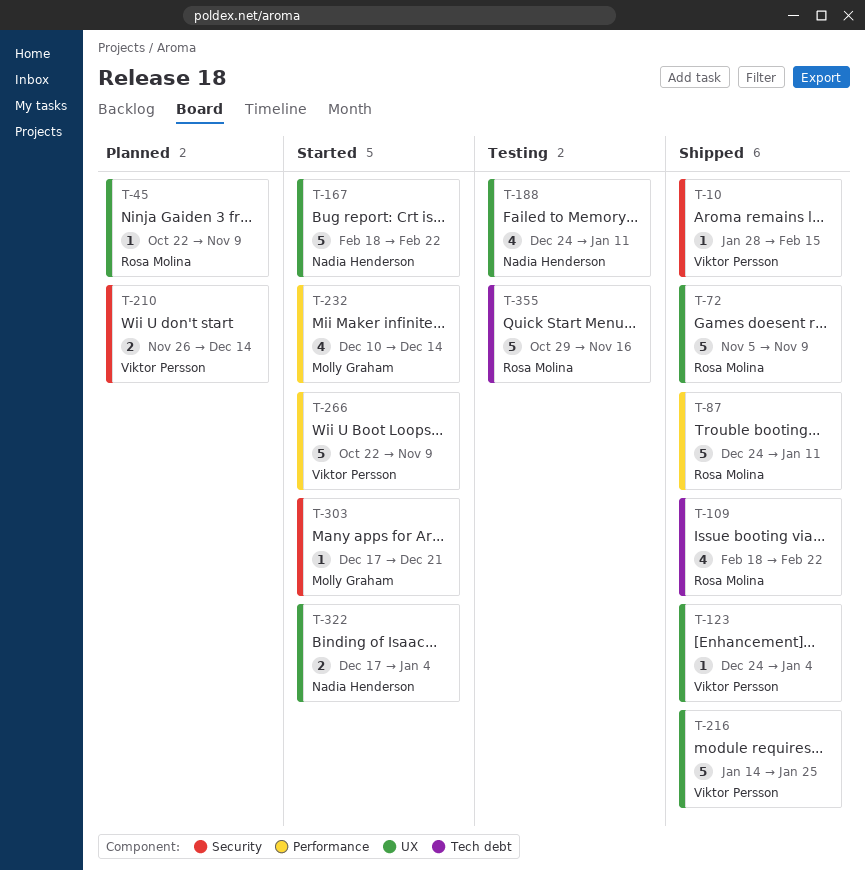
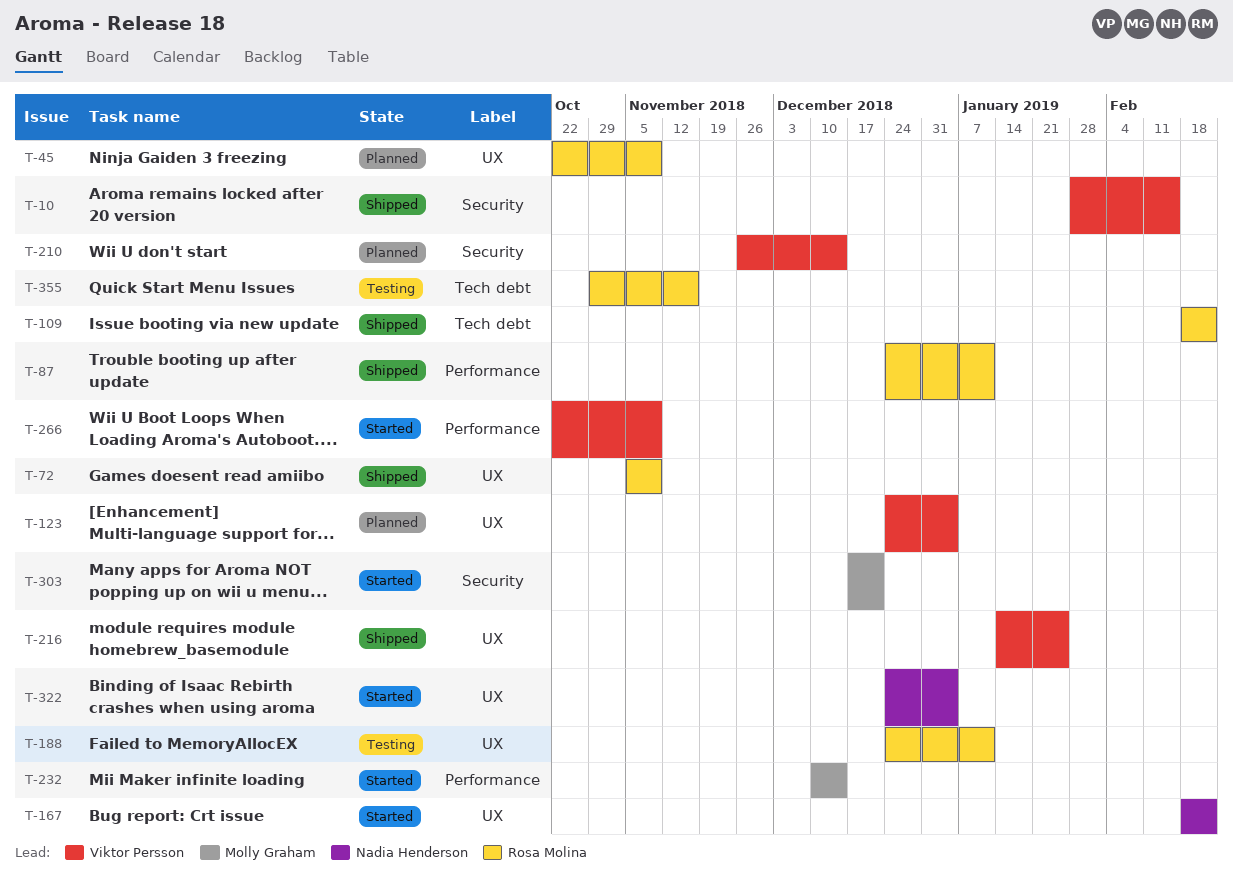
T-123, status: Shipped -> Planned
T-188, owner: Nadia Henderson -> Rosa Molina
T-322, start: Dec 17 -> Dec 24

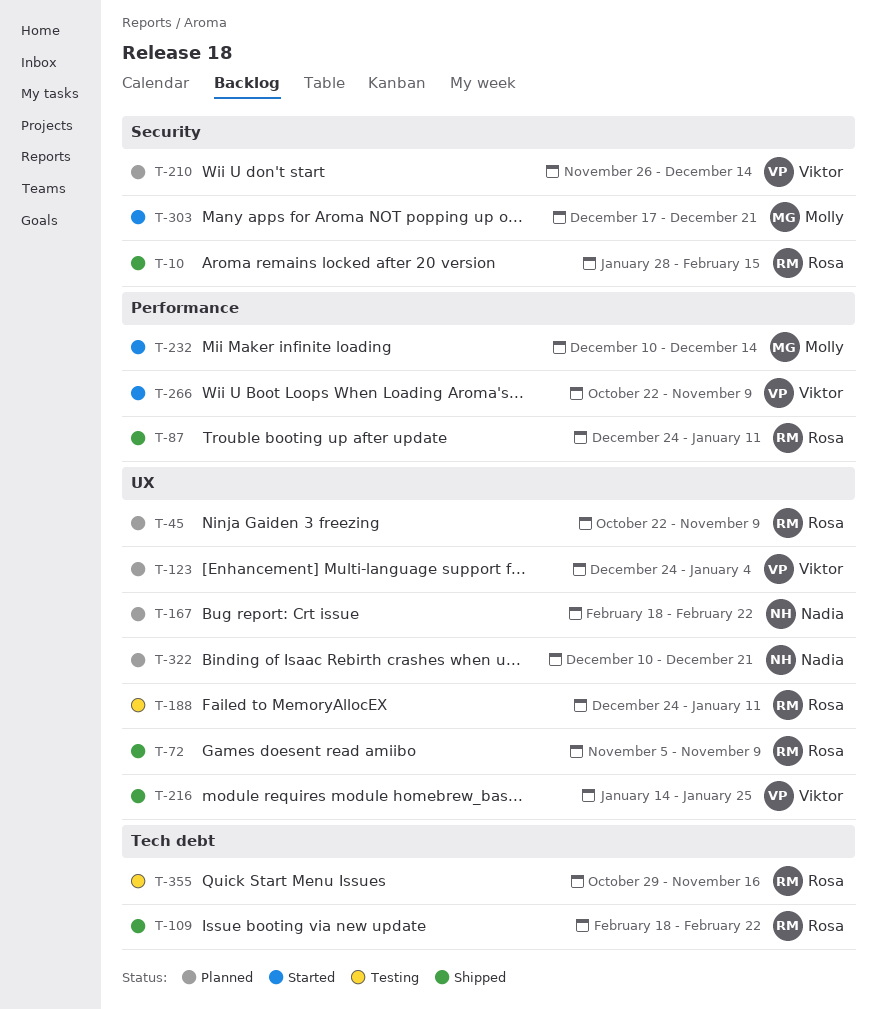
T-10, owner: Viktor Persson -> Rosa Molina
T-167, status: Started -> Planned
T-322, status: Started -> Planned
T-322, start: Dec 24 -> Dec 10
T-322, due: Jan 4 -> Dec 21

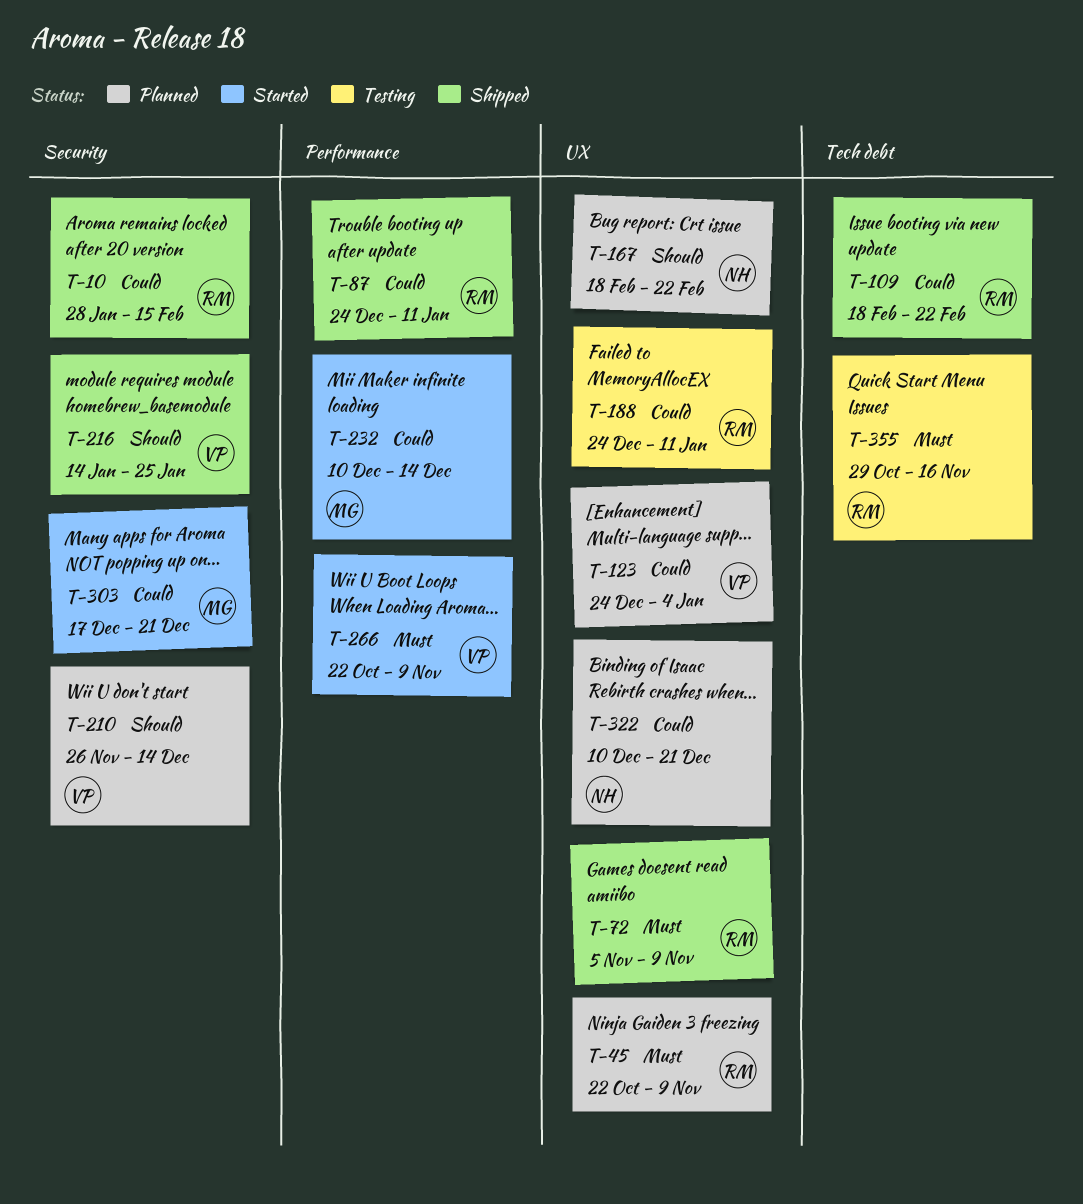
T-216, label: UX -> Security

